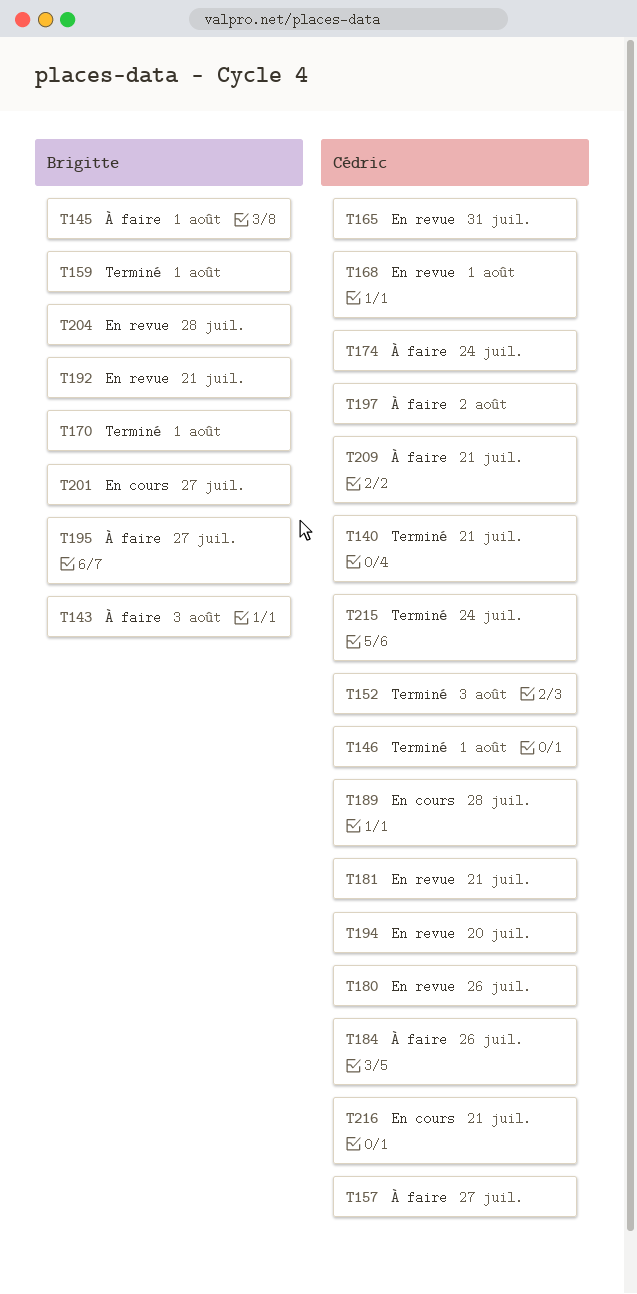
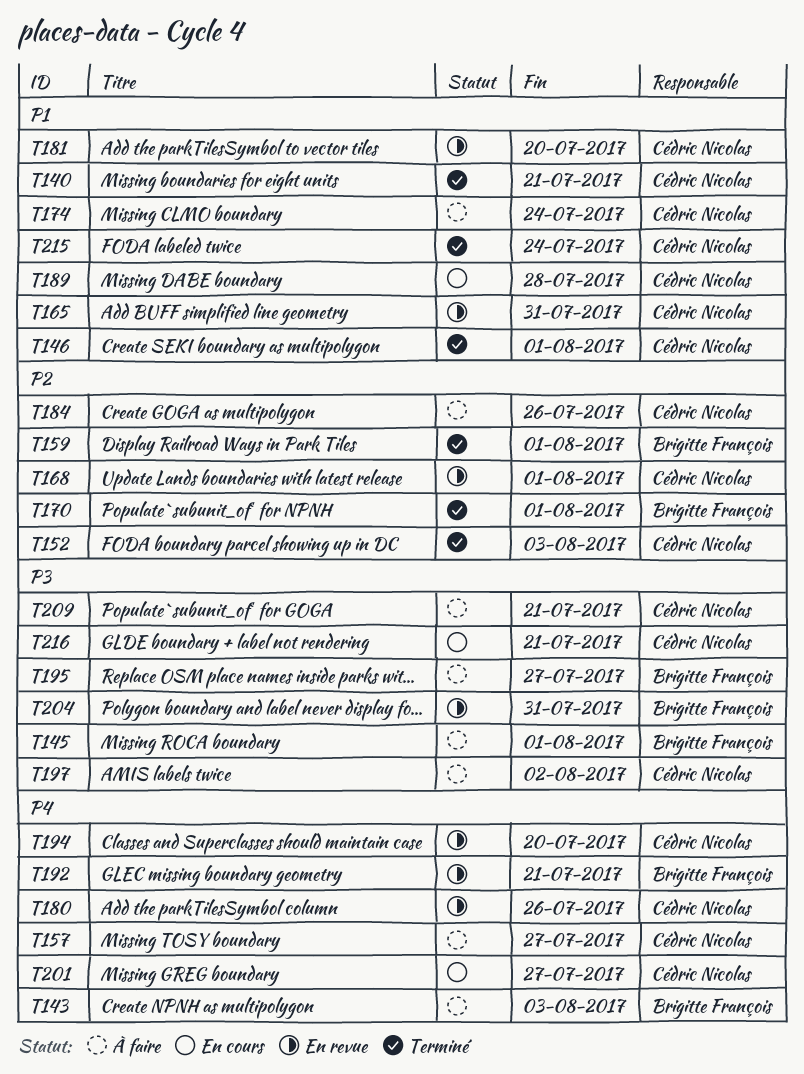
T181, due: Jul 21 -> Jul 20
T201, owner: Brigitte François -> Cédric Nicolas
T204, due: Jul 28 -> Jul 31

